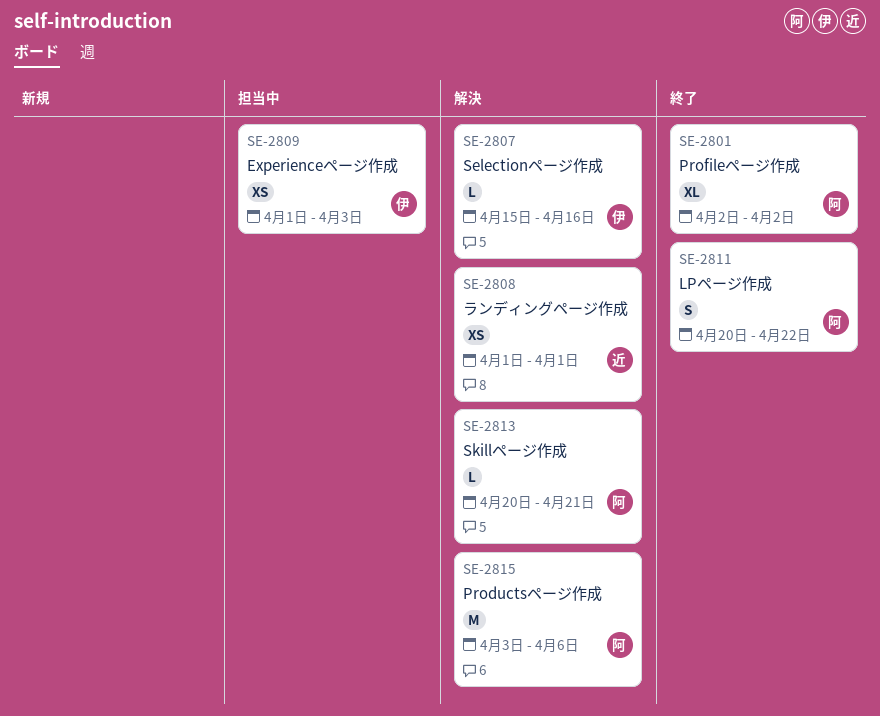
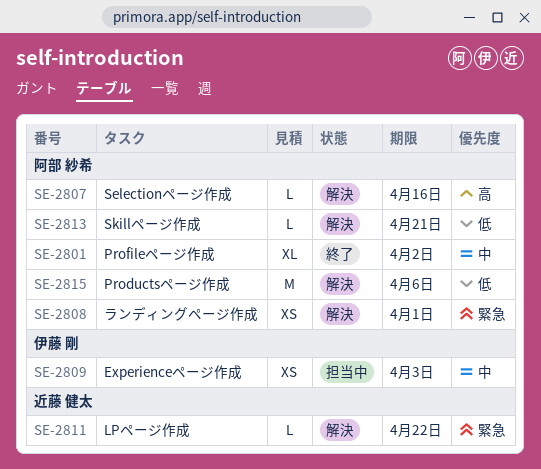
SE-2807, owner: 伊藤 剛 -> 阿部 紗希
SE-2808, owner: 近藤 健太 -> 阿部 紗希
SE-2811, status: 終了 -> 解決
SE-2811, owner: 阿部 紗希 -> 近藤 健太
SE-2811, estimate: S -> L

